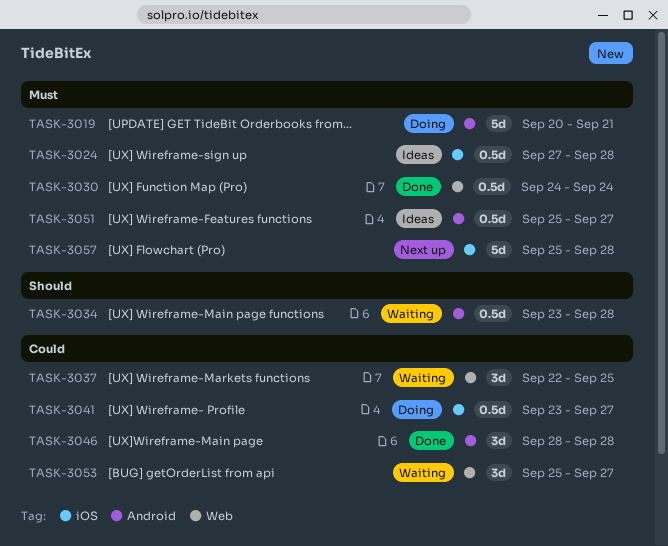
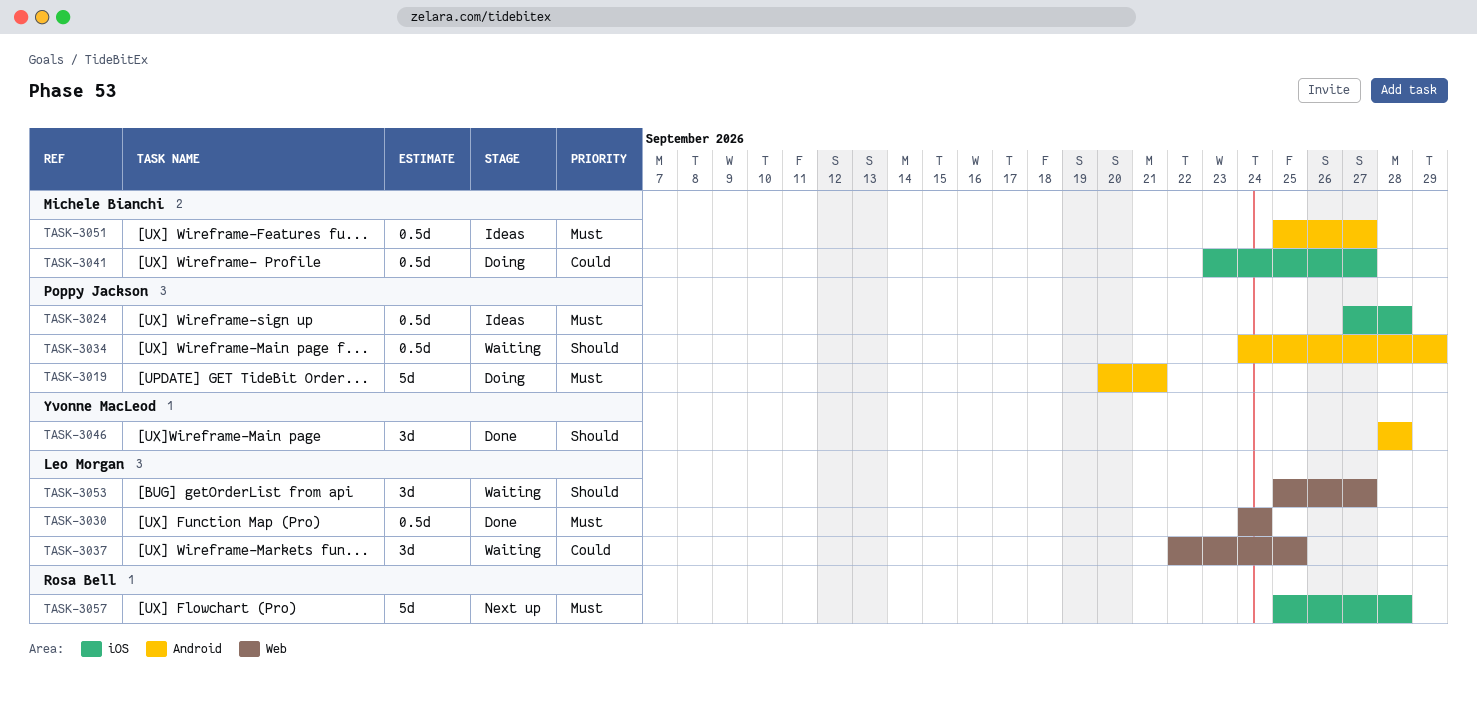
TASK-3034, start: Sep 23 -> Sep 24
TASK-3034, due: Sep 28 -> Sep 29
TASK-3046, priority: Could -> Should
TASK-3053, priority: Could -> Should

